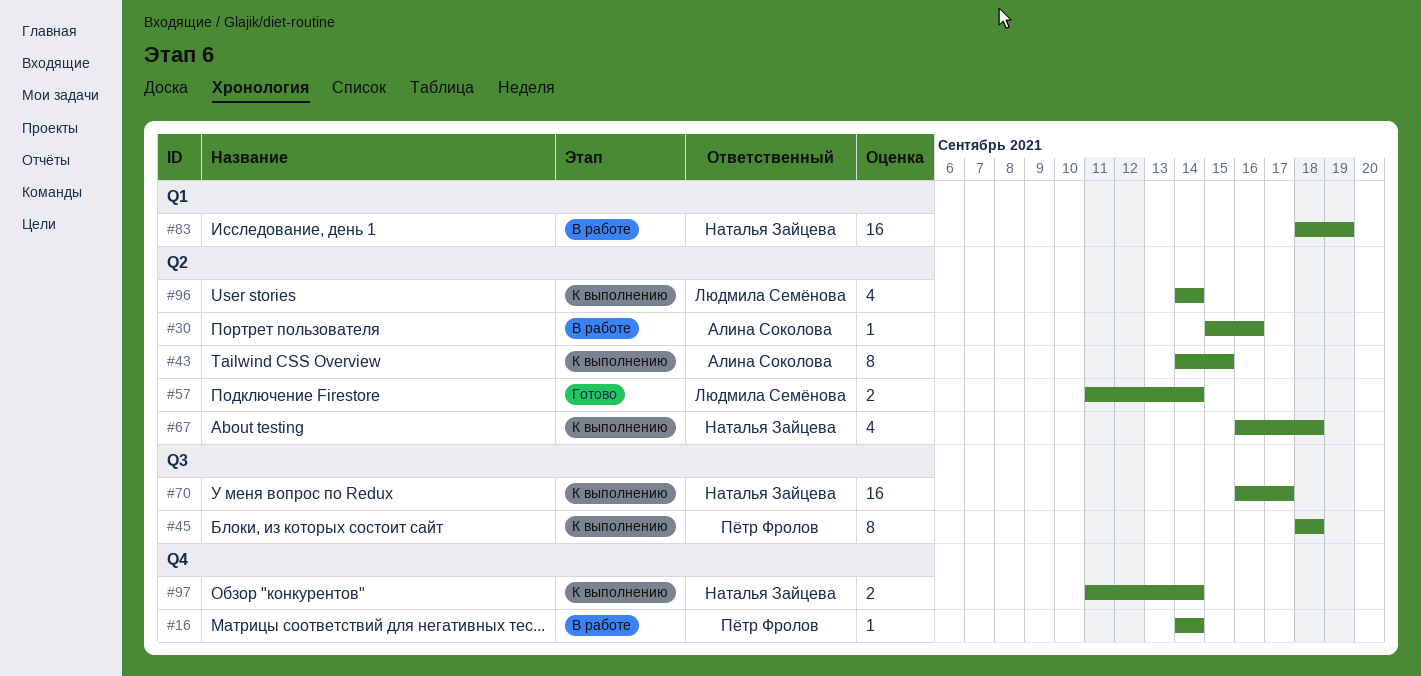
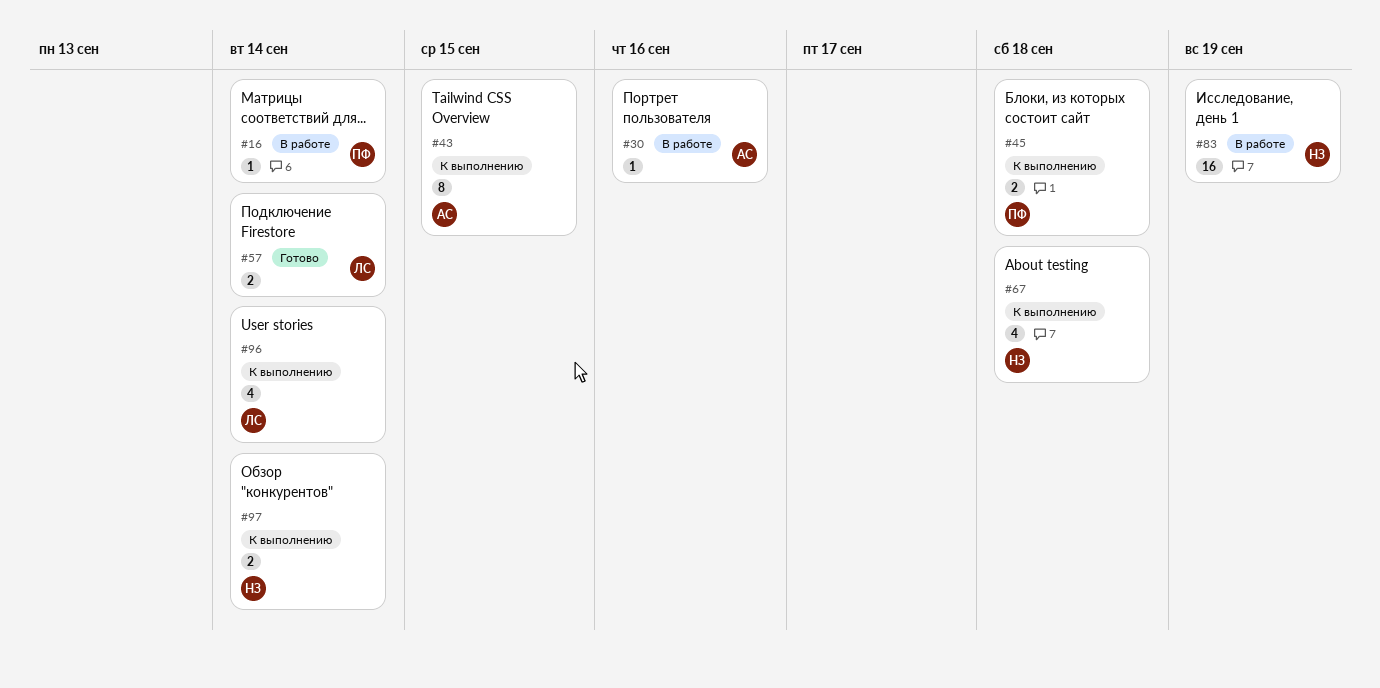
#45, estimate: 8 -> 2
#70: present -> none

